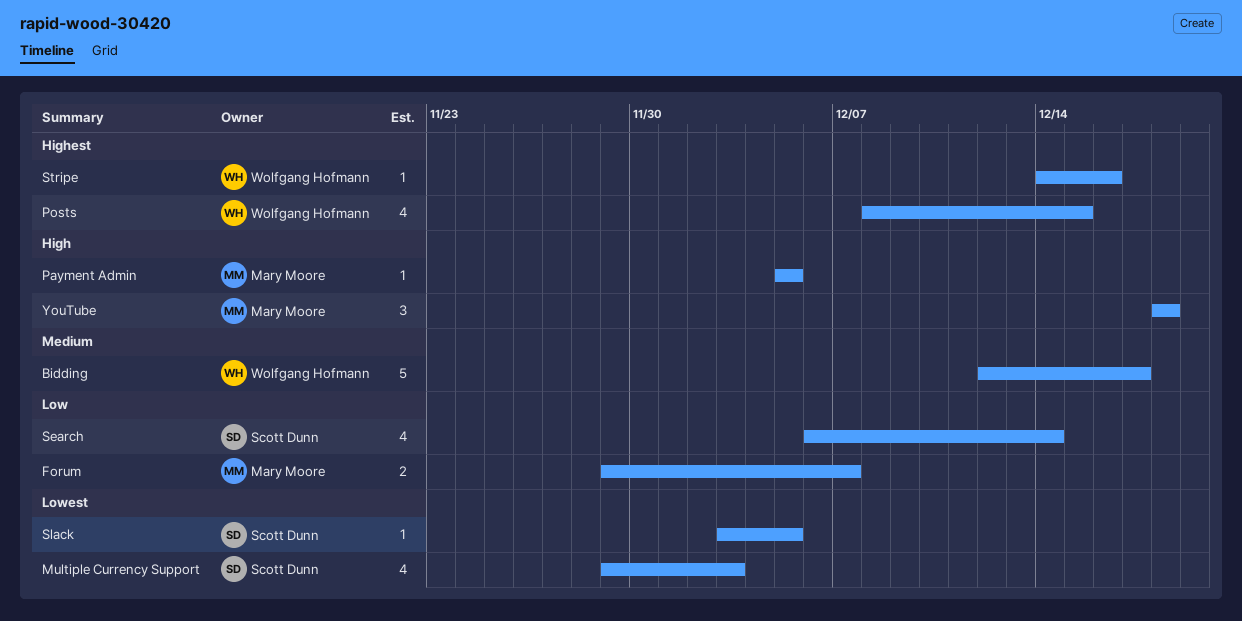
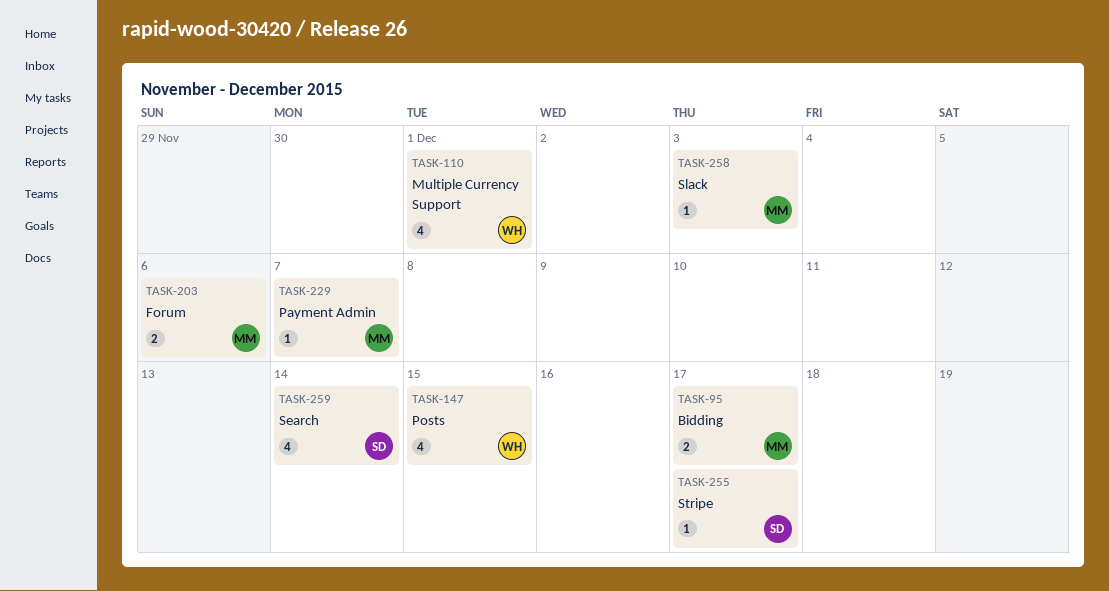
Bidding, owner: Wolfgang Hofmann -> Mary Moore
Bidding, estimate: 5 -> 2
Forum, due: Dec 7 -> Dec 6
Multiple Currency Support, owner: Scott Dunn -> Wolfgang Hofmann
Multiple Currency Support, due: Dec 3 -> Dec 1
Payment Admin, due: Dec 5 -> Dec 7
Slack, owner: Scott Dunn -> Mary Moore
Slack, due: Dec 5 -> Dec 3
Stripe, owner: Wolfgang Hofmann -> Scott Dunn
Stripe, due: Dec 16 -> Dec 17
YouTube: present -> none

